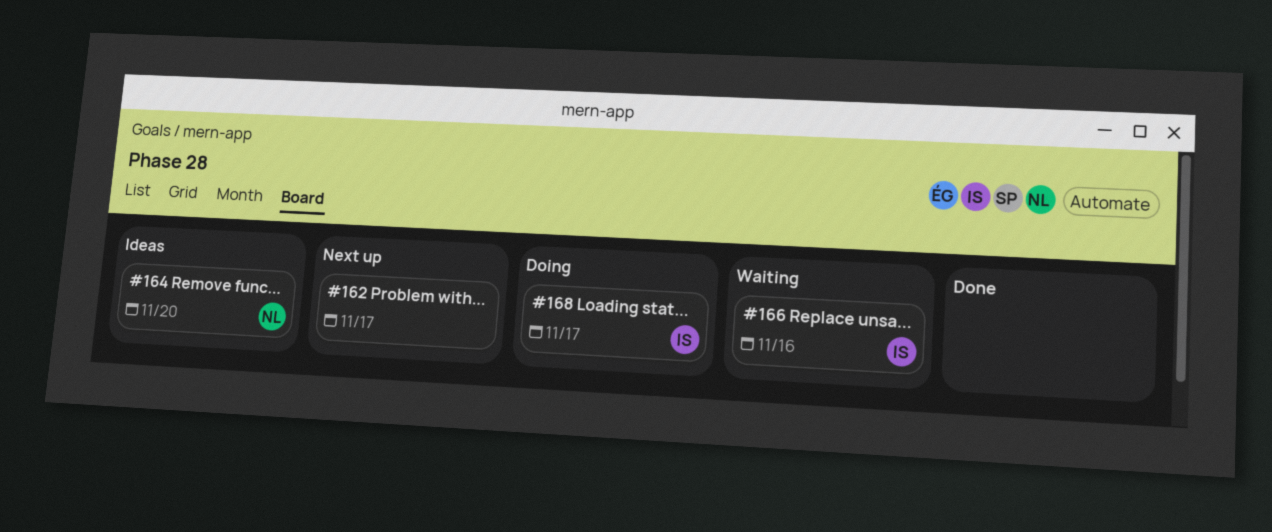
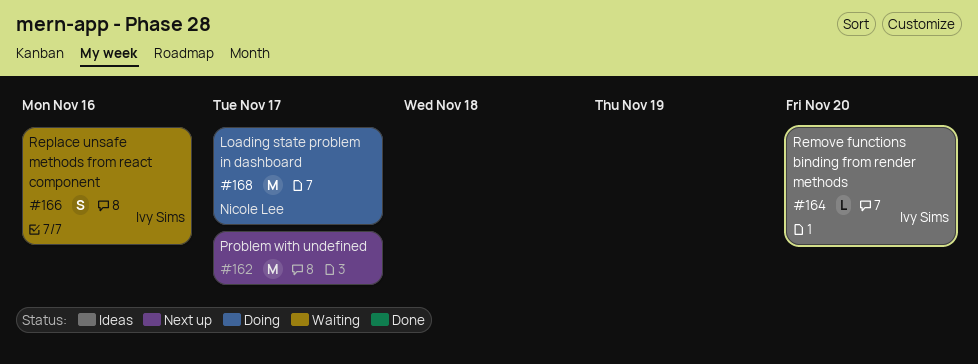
#164, owner: Nicole Lee -> Ivy Sims
#168, owner: Ivy Sims -> Nicole Lee

